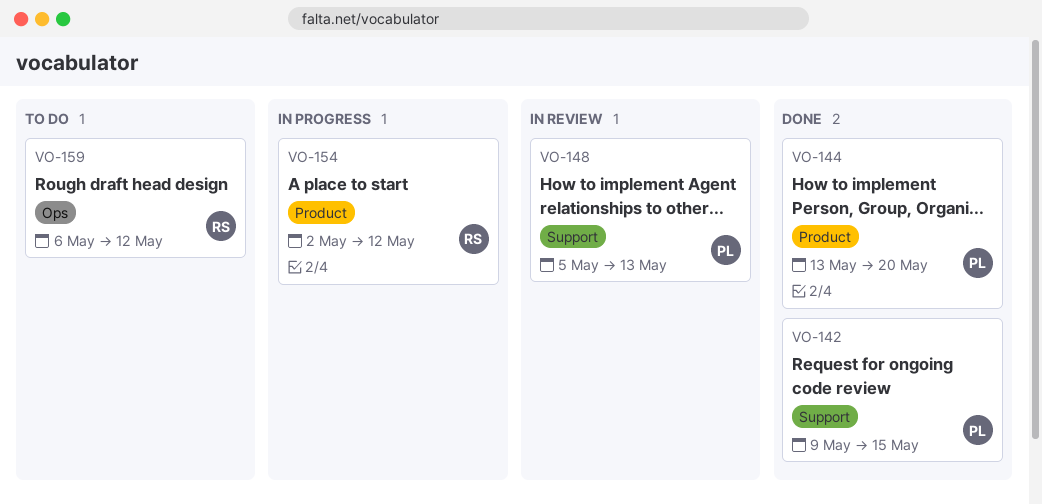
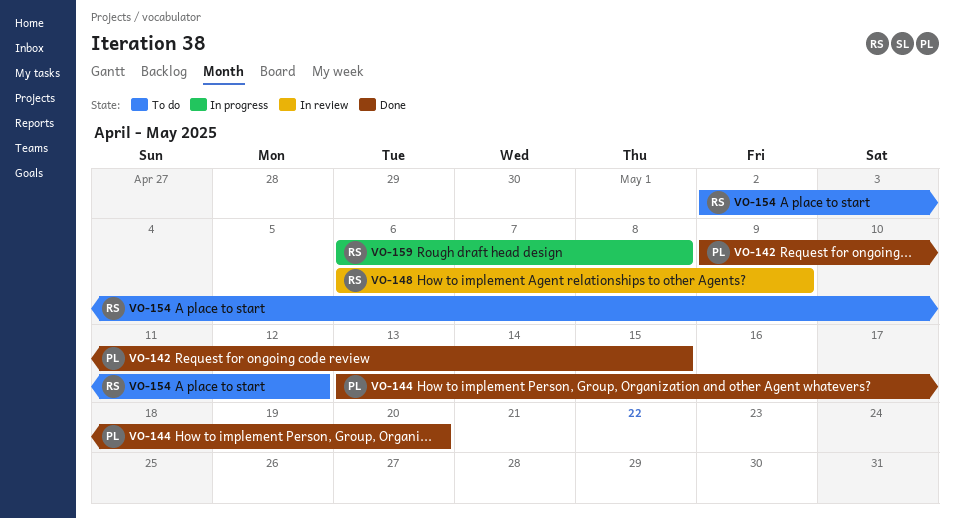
VO-148, owner: PL -> RS
VO-148, start: May 5 -> May 6
VO-148, due: May 13 -> May 9
VO-154, status: In progress -> To do
VO-159, status: To do -> In progress
VO-159, due: May 12 -> May 8

